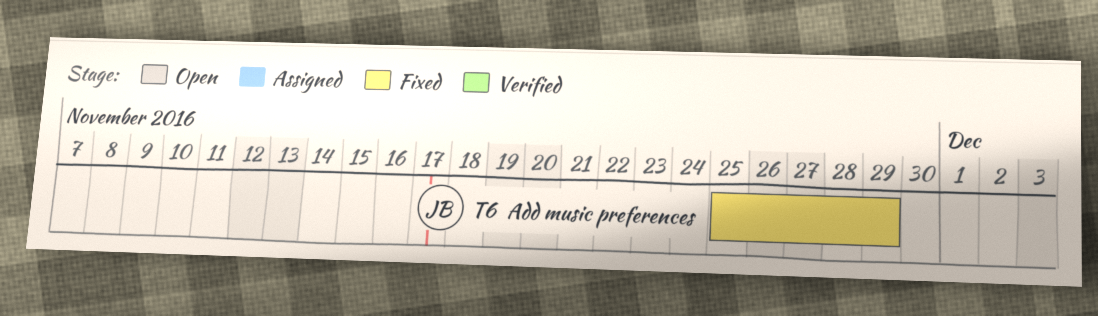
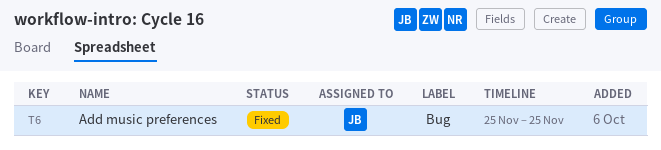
T6, due: Nov 29 -> Nov 25

